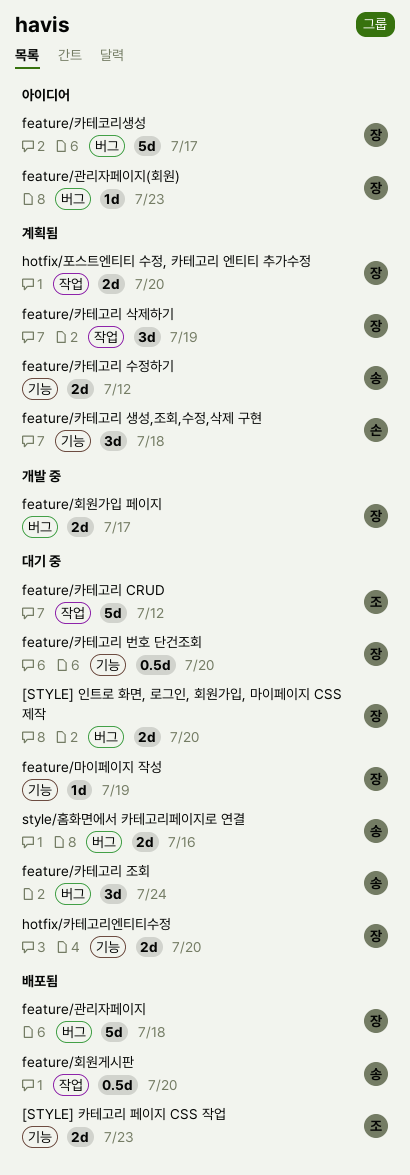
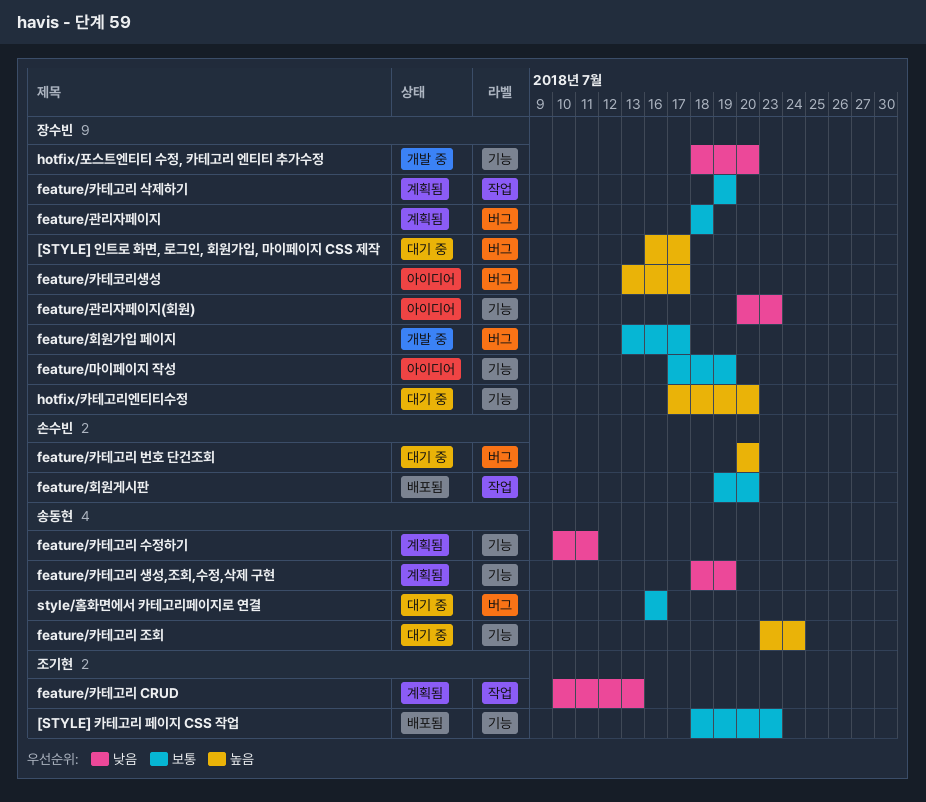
[STYLE] 인트로 화면, 로그인, 회원가입, 마이페이지 CSS 제작, due: Jul 20 -> Jul 17
feature/관리자페이지, status: 배포됨 -> 계획됨
feature/관리자페이지(회원), label: 버그 -> 기능
feature/마이페이지 작성, status: 대기 중 -> 아이디어
feature/카테고리 CRUD, status: 대기 중 -> 계획됨
feature/카테고리 CRUD, due: Jul 12 -> Jul 13
feature/카테고리 번호 단건조회, owner: 장수빈 -> 손수빈
feature/카테고리 번호 단건조회, label: 기능 -> 버그
feature/카테고리 생성,조회,수정,삭제 구현, owner: 손수빈 -> 송동현
feature/카테고리 생성,조회,수정,삭제 구현, due: Jul 18 -> Jul 19
feature/카테고리 수정하기, due: Jul 12 -> Jul 11
feature/카테고리 조회, label: 버그 -> 기능
feature/회원게시판, owner: 송동현 -> 손수빈
hotfix/포스트엔티티 수정, 카테고리 엔티티 추가수정, status: 계획됨 -> 개발 중
hotfix/포스트엔티티 수정, 카테고리 엔티티 추가수정, label: 작업 -> 기능

